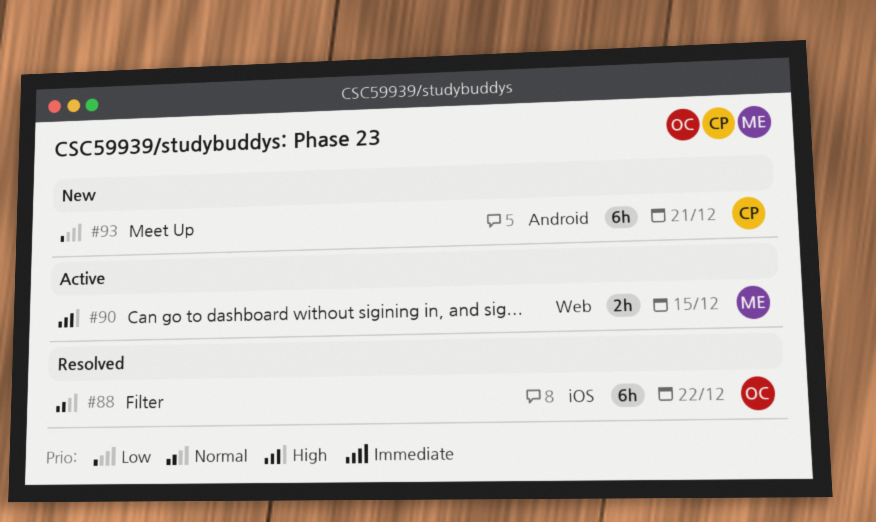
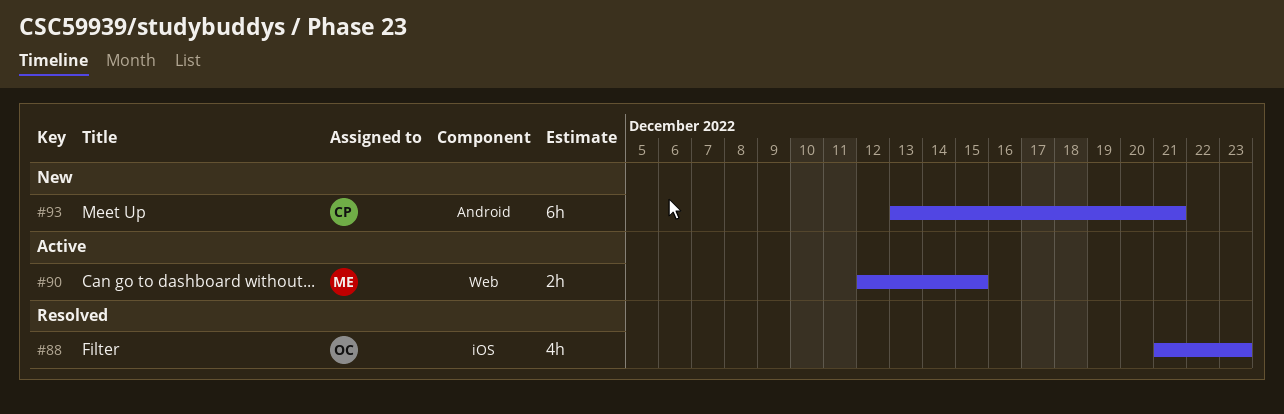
#88, estimate: 6h -> 4h
#88, due: Dec 22 -> Dec 23

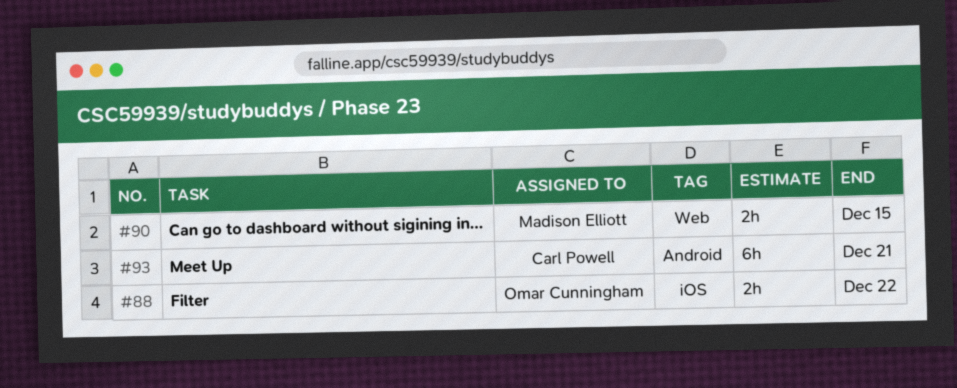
#88, estimate: 4h -> 2h
#88, due: Dec 23 -> Dec 22

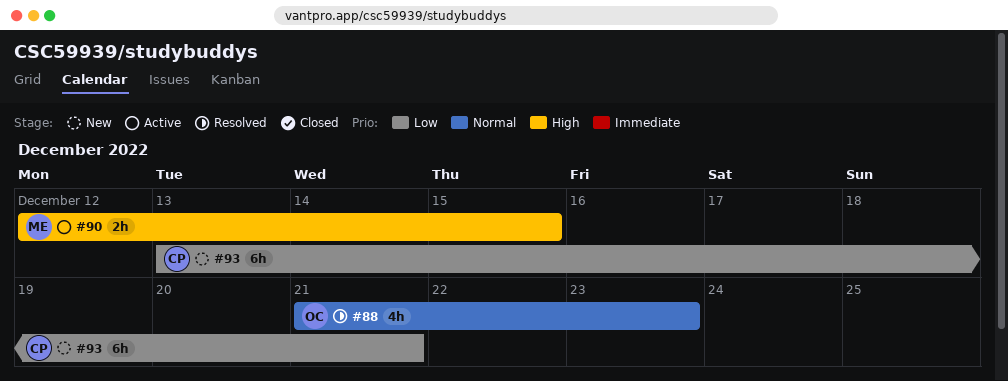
#88, estimate: 2h -> 4h
#88, due: Dec 22 -> Dec 23

